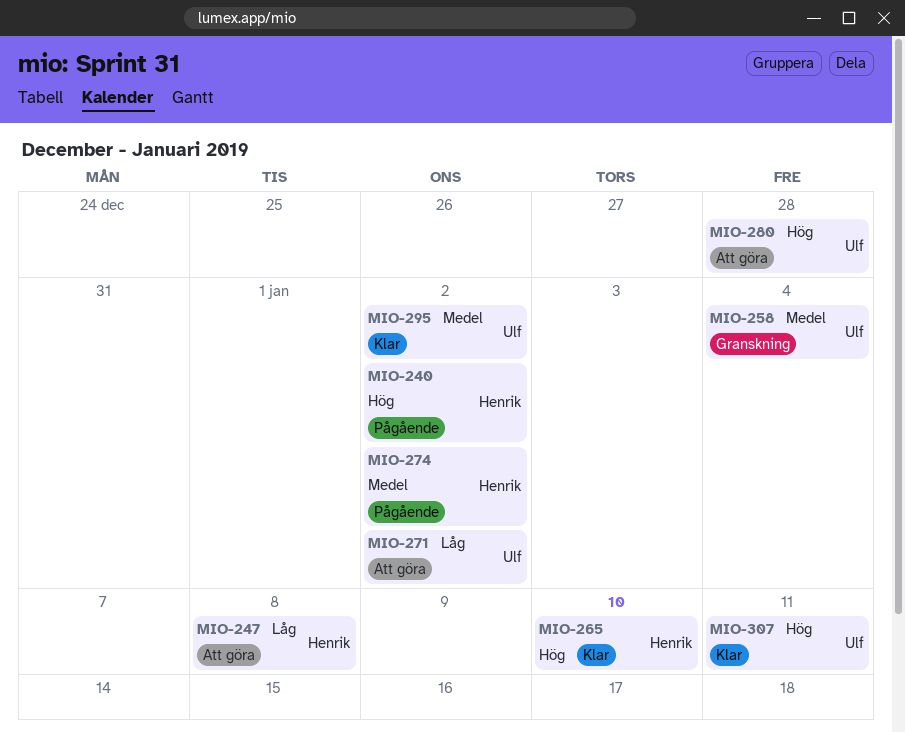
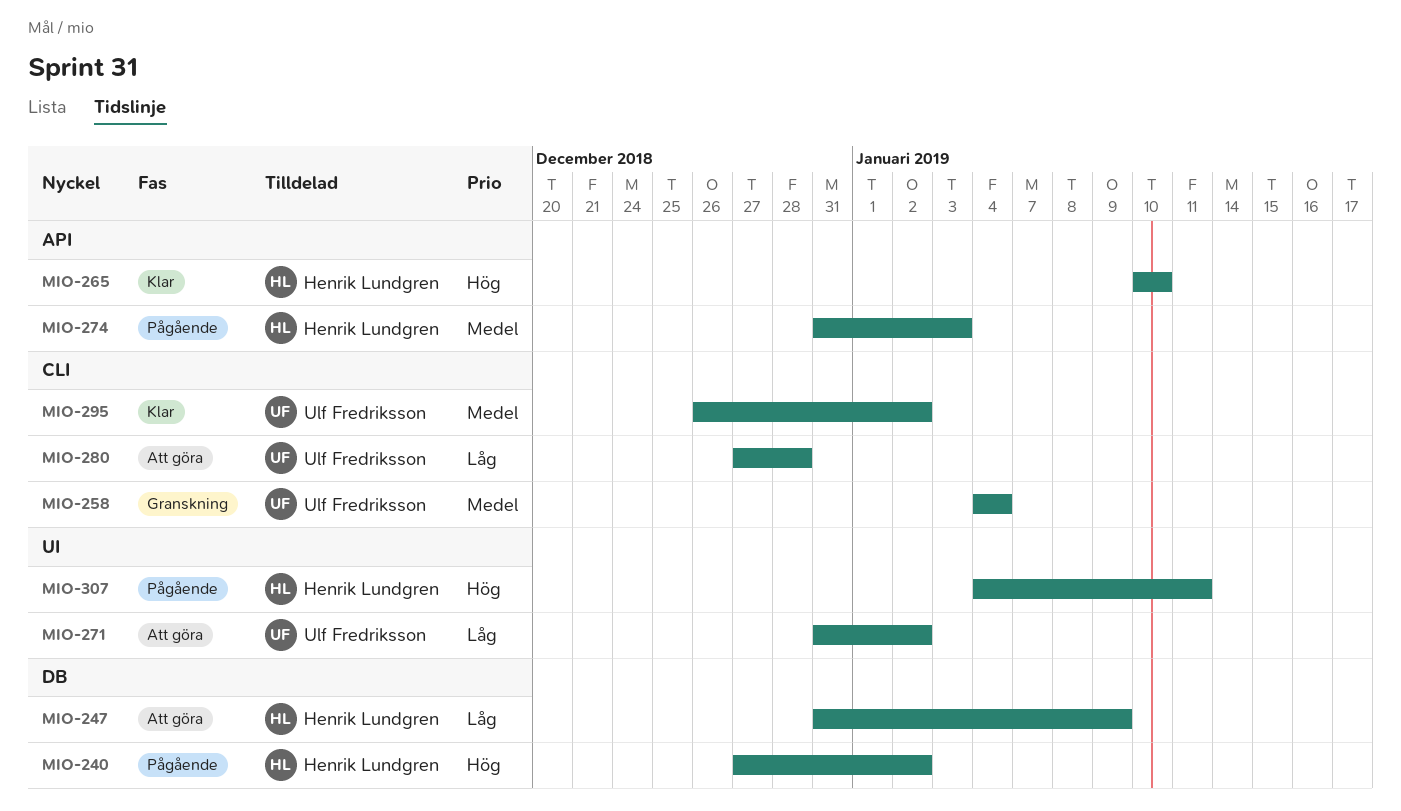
MIO-247, due: Jan 8 -> Jan 9
MIO-274, due: Jan 2 -> Jan 3
MIO-280, priority: Hög -> Låg
MIO-307, status: Klar -> Pågående
MIO-307, owner: Ulf Fredriksson -> Henrik Lundgren

